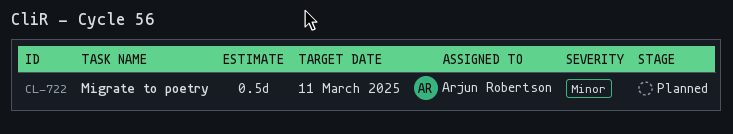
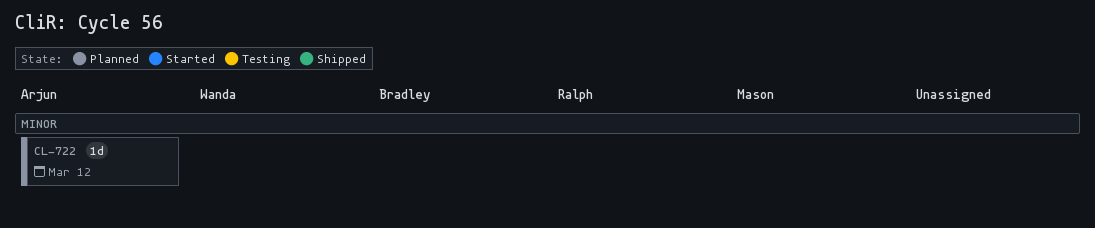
CL-722, estimate: 0.5d -> 1d
CL-722, due: Mar 11 -> Mar 12

